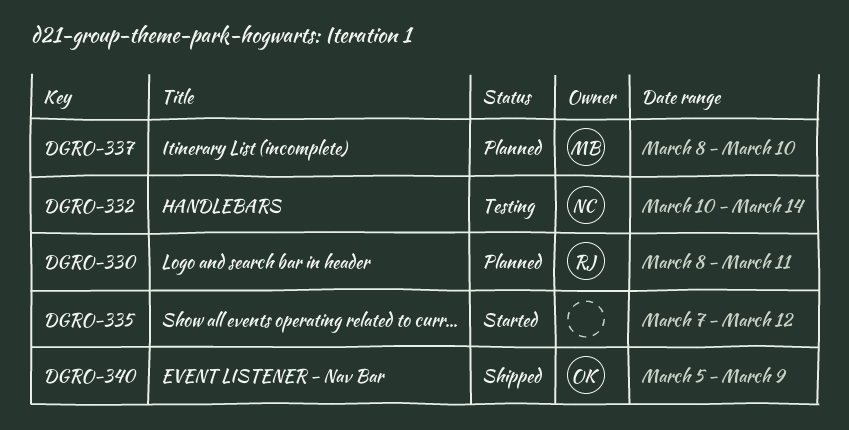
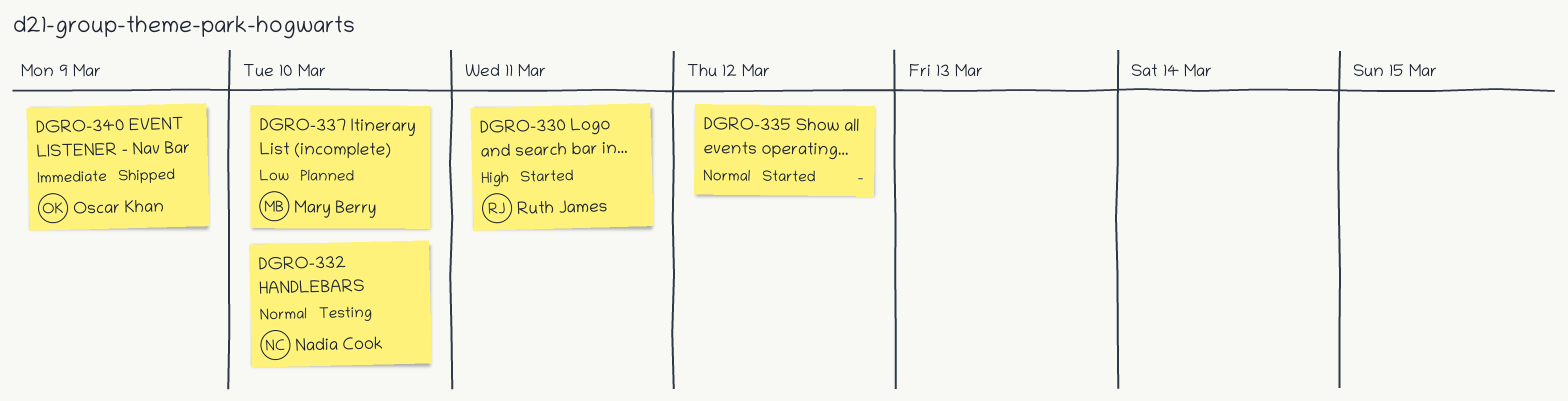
DGRO-330, status: Planned -> Started
DGRO-332, due: Mar 14 -> Mar 10

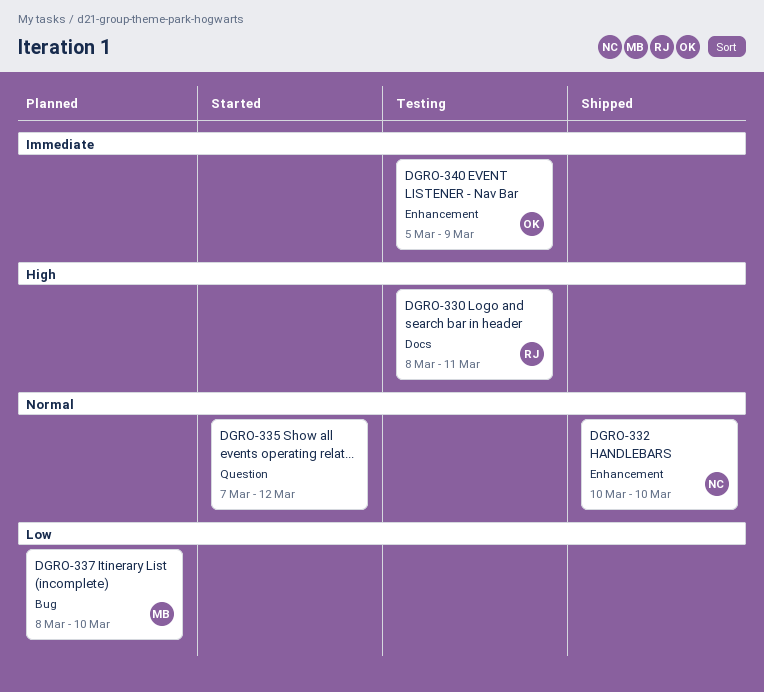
DGRO-330, status: Started -> Testing
DGRO-332, status: Testing -> Shipped
DGRO-340, status: Shipped -> Testing

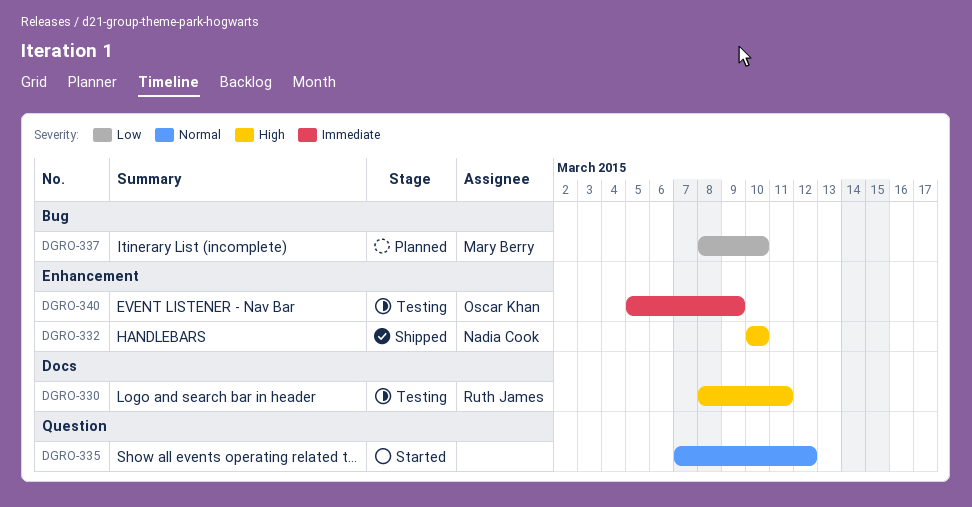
DGRO-332, priority: Normal -> High

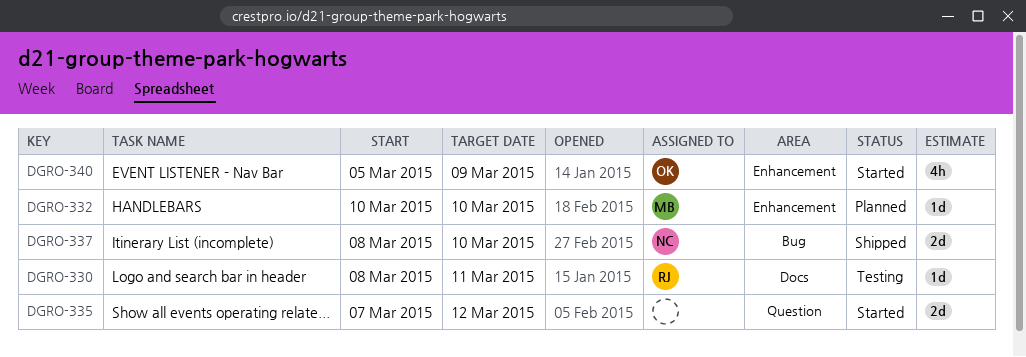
DGRO-332, status: Shipped -> Planned
DGRO-332, owner: Nadia Cook -> Mary Berry
DGRO-337, status: Planned -> Shipped
DGRO-337, owner: Mary Berry -> Nadia Cook
DGRO-340, status: Testing -> Started

